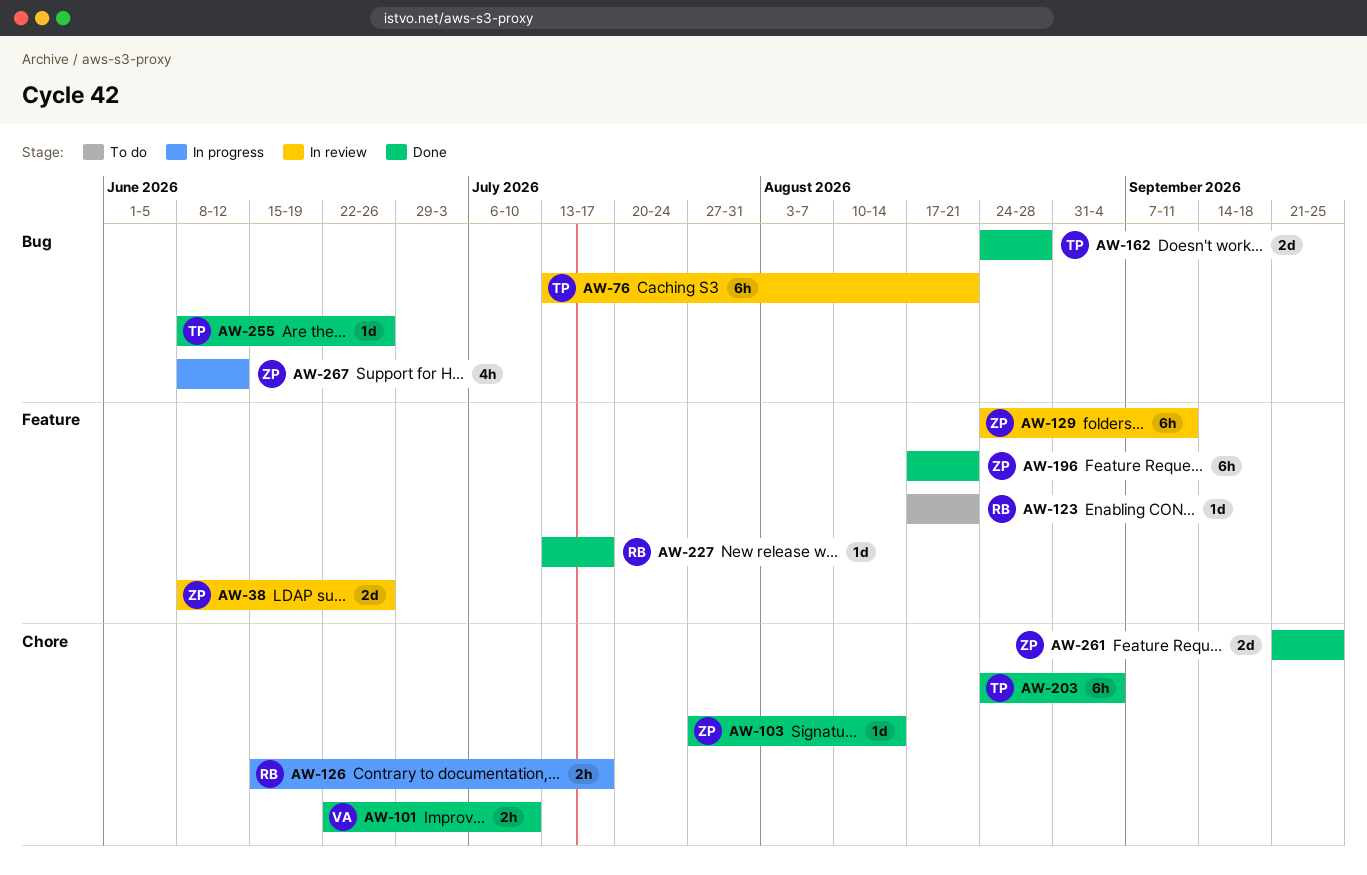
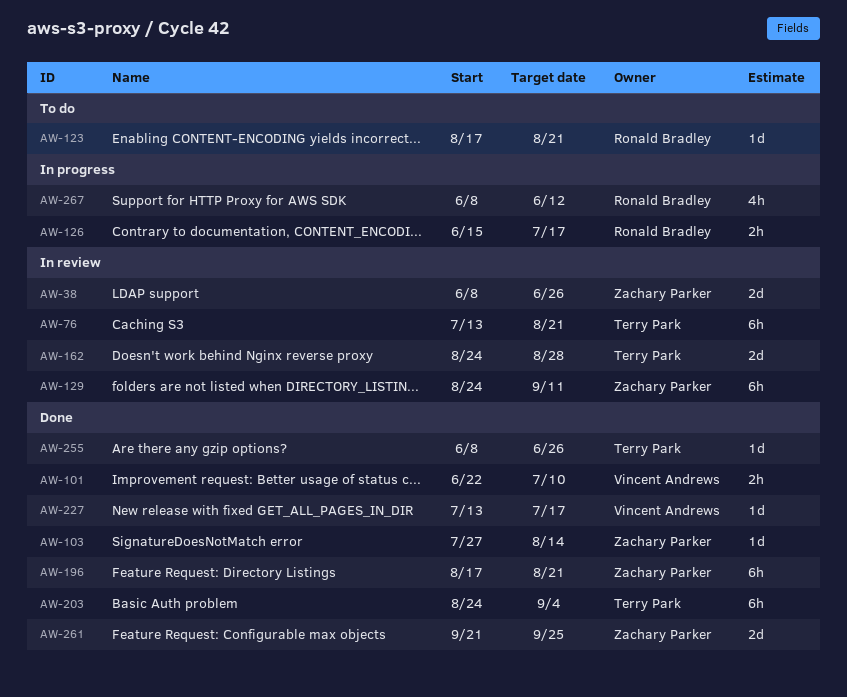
AW-162, status: Done -> In review
AW-227, owner: Ronald Bradley -> Vincent Andrews
AW-267, owner: Zachary Parker -> Ronald Bradley

